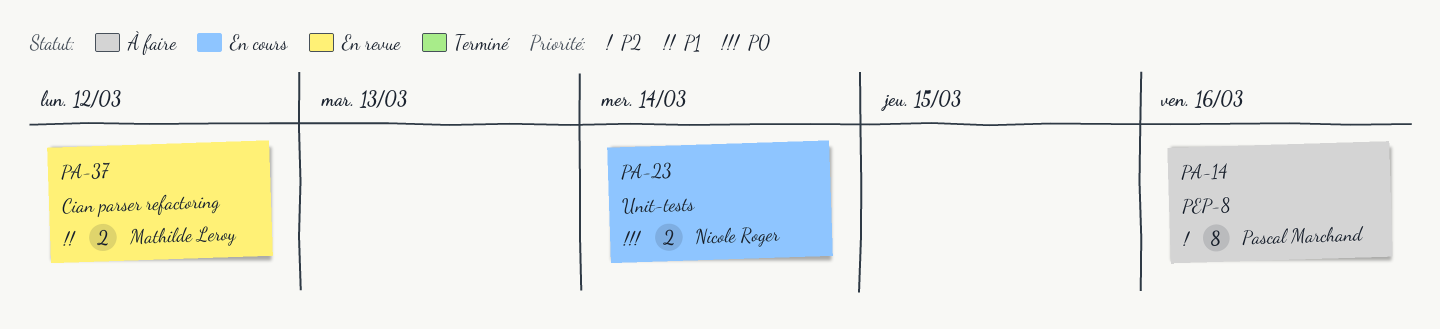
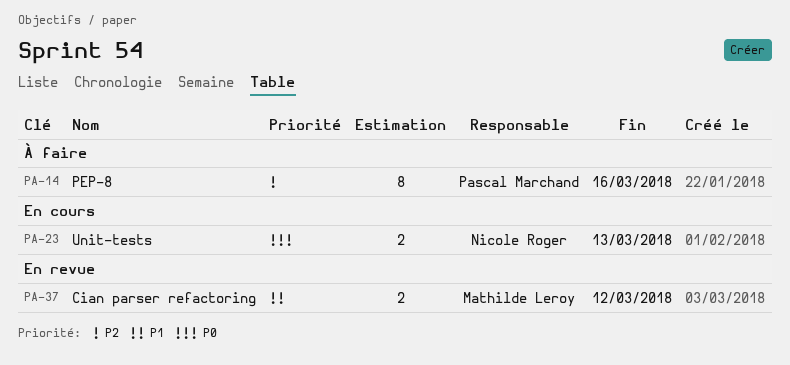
PA-23, due: Mar 14 -> Mar 13

